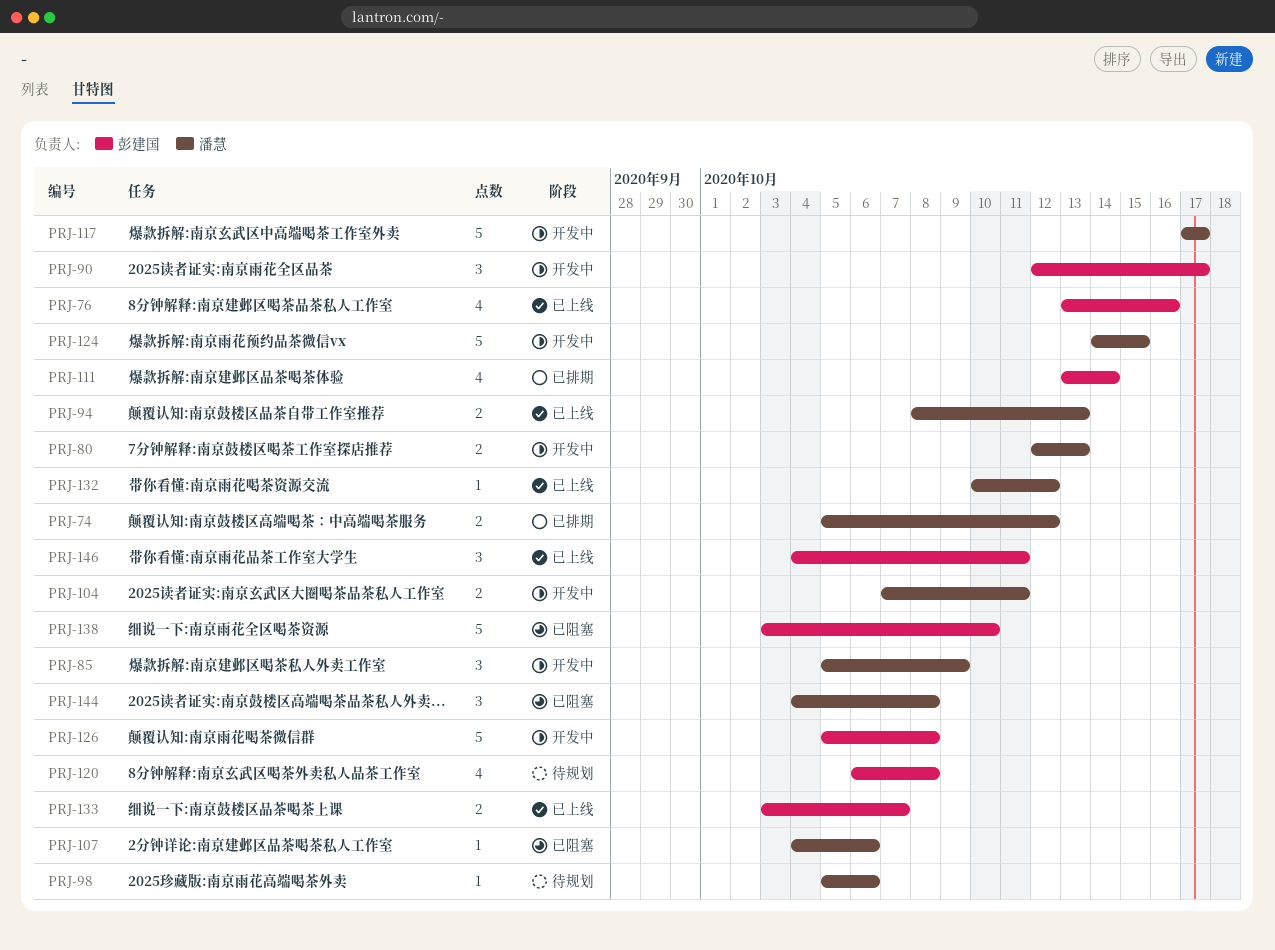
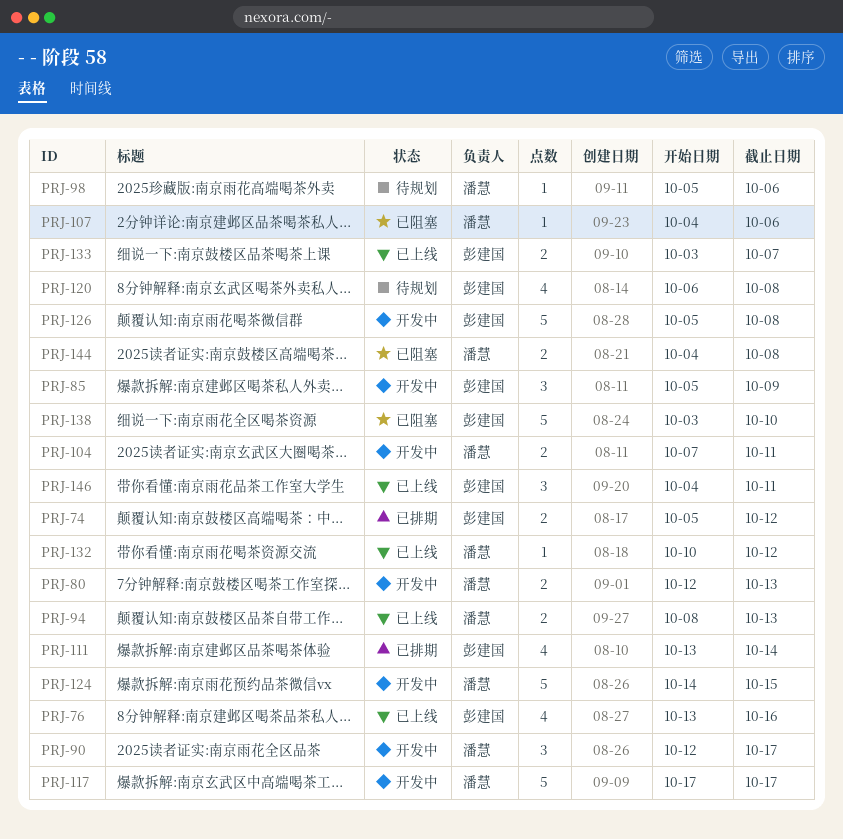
PRJ-74, owner: 潘慧 -> 彭建国
PRJ-85, owner: 潘慧 -> 彭建国
PRJ-90, owner: 彭建国 -> 潘慧
PRJ-144, estimate: 3 -> 2

